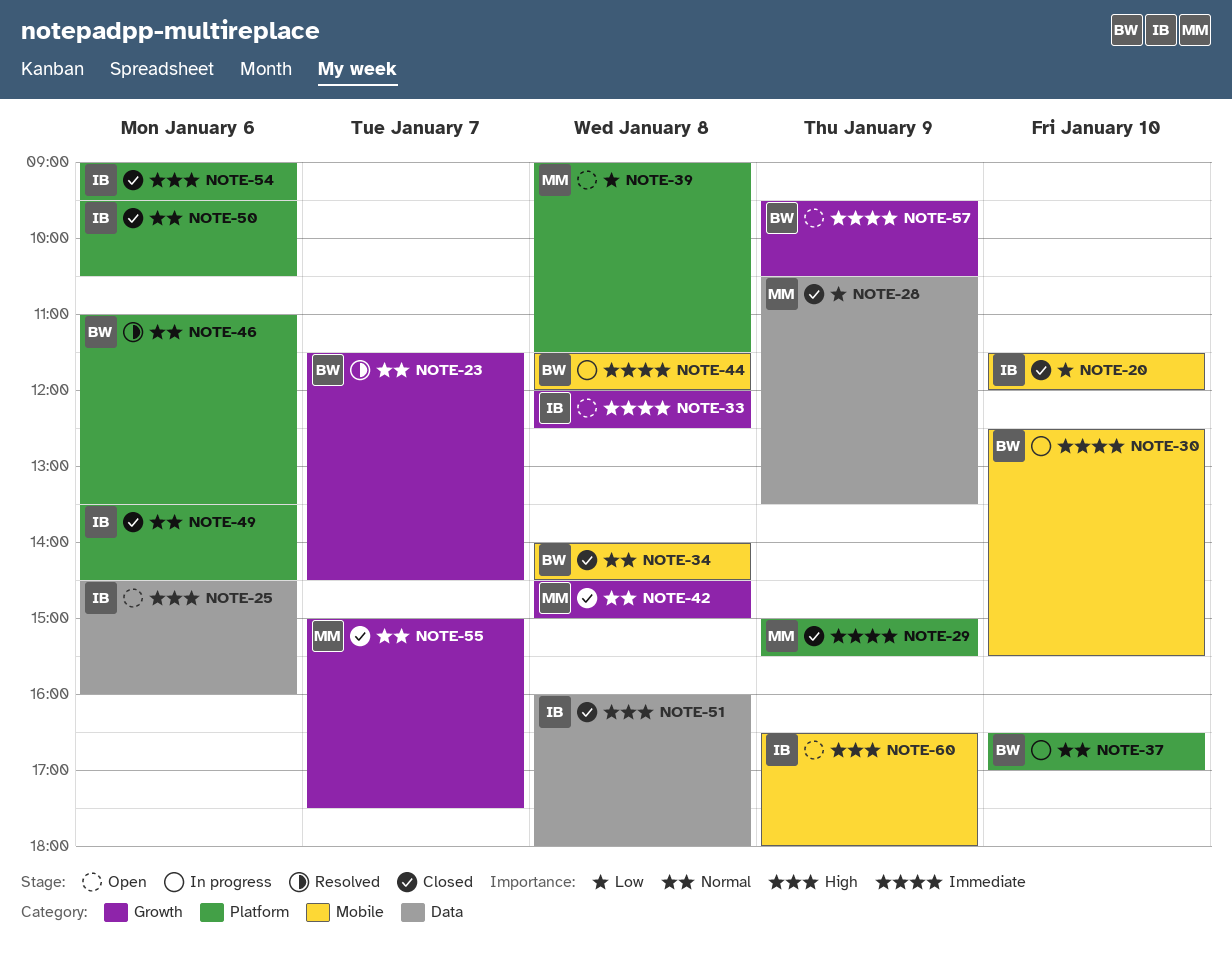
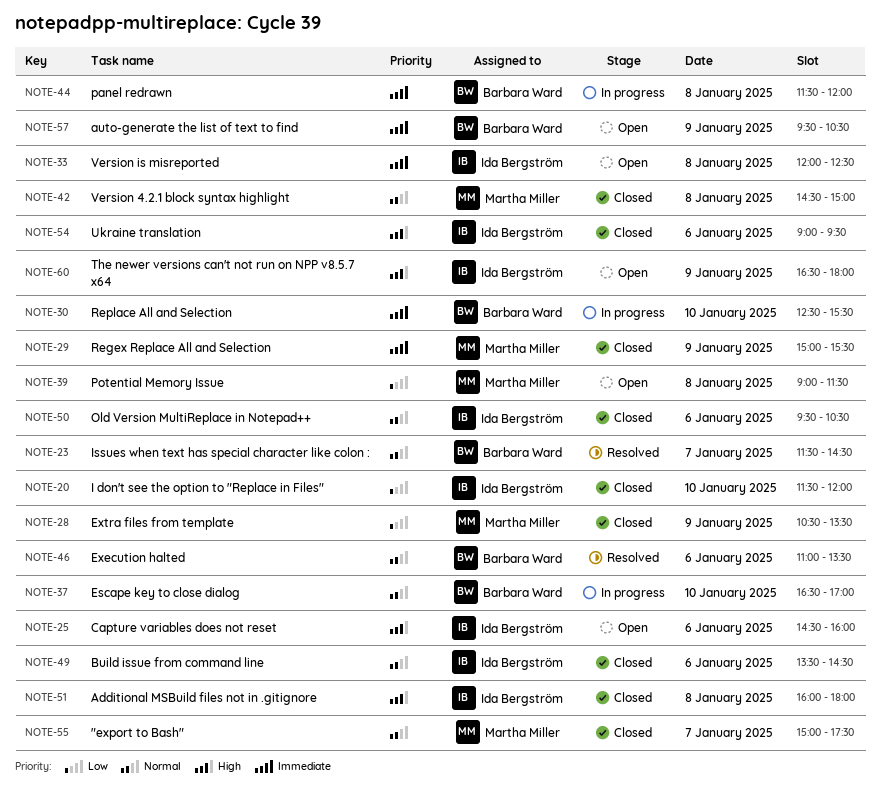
NOTE-34: present -> none

